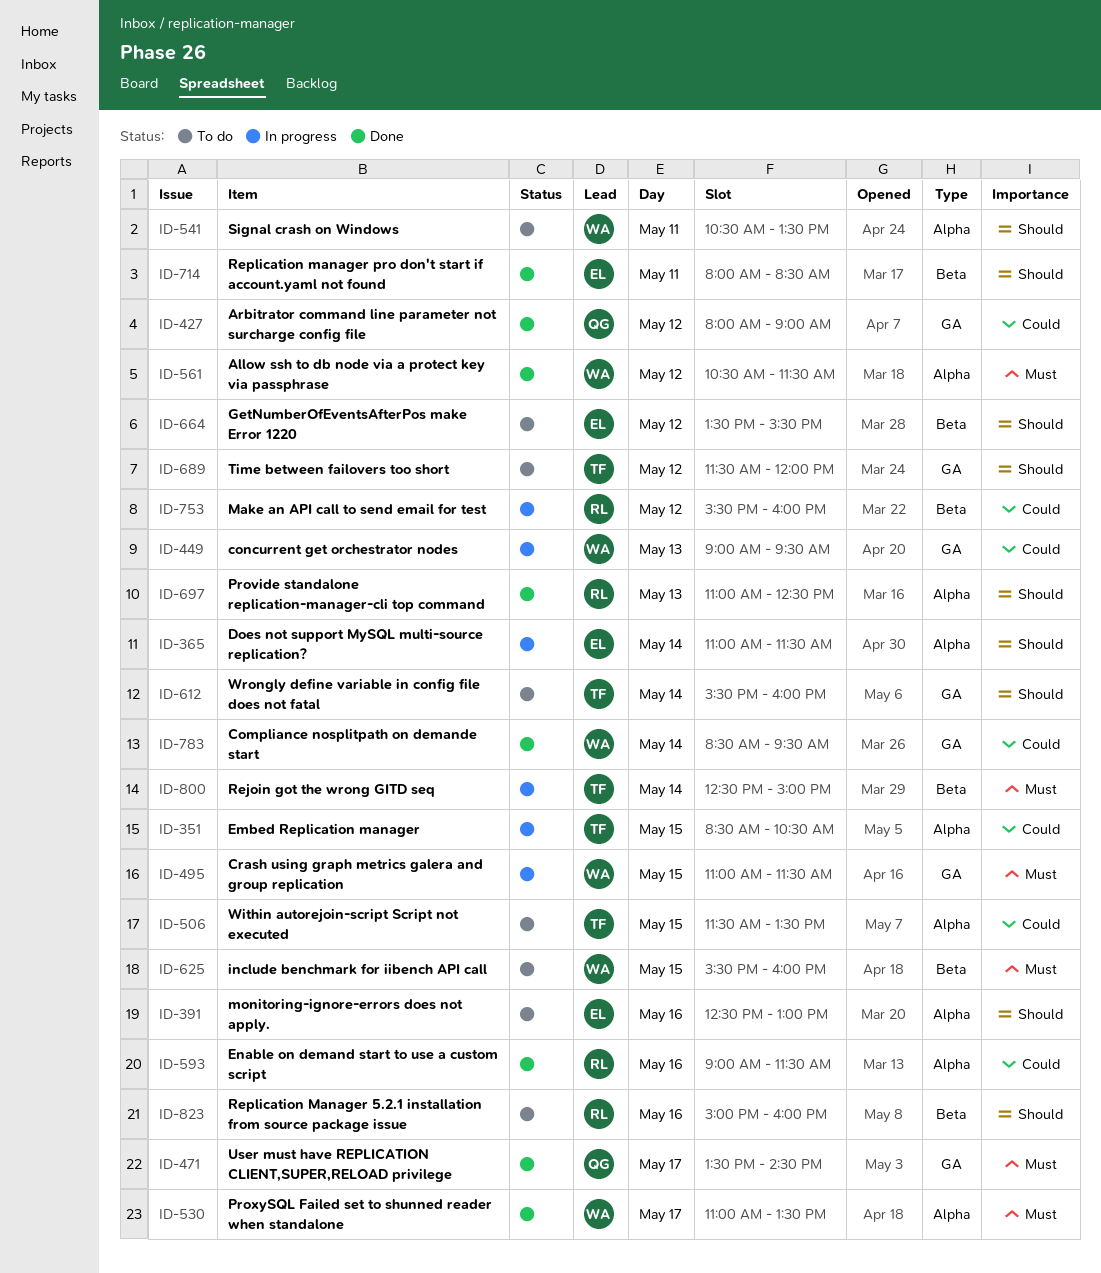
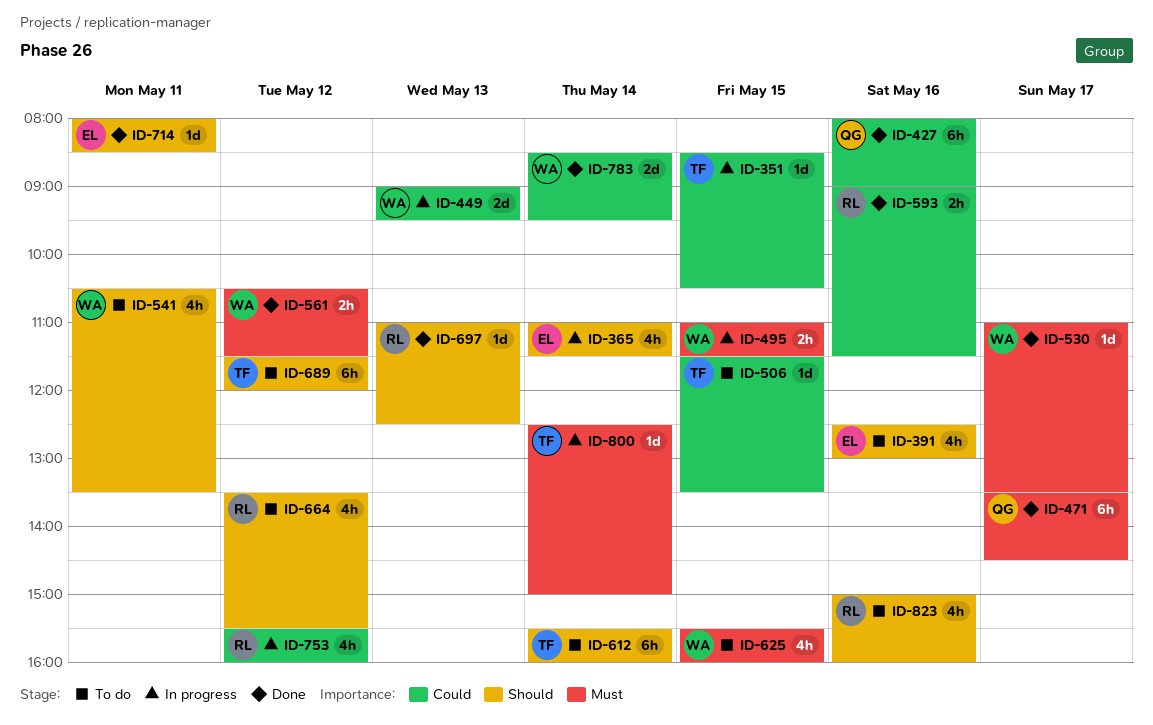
ID-427, day: May 12 -> May 16
ID-664, owner: EL -> RL

